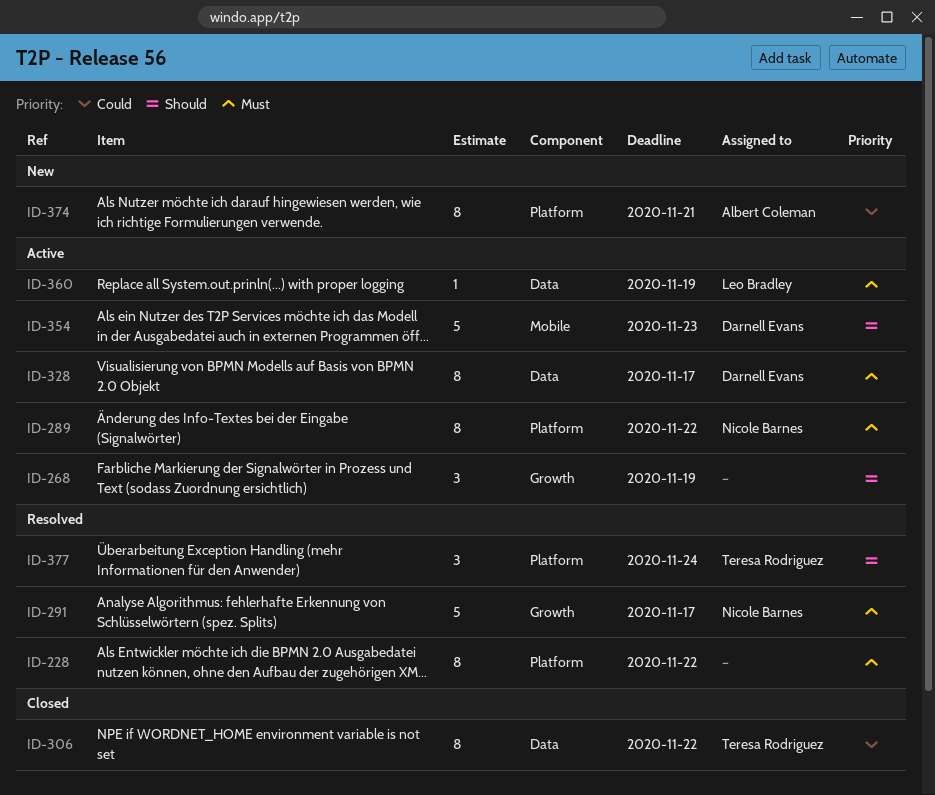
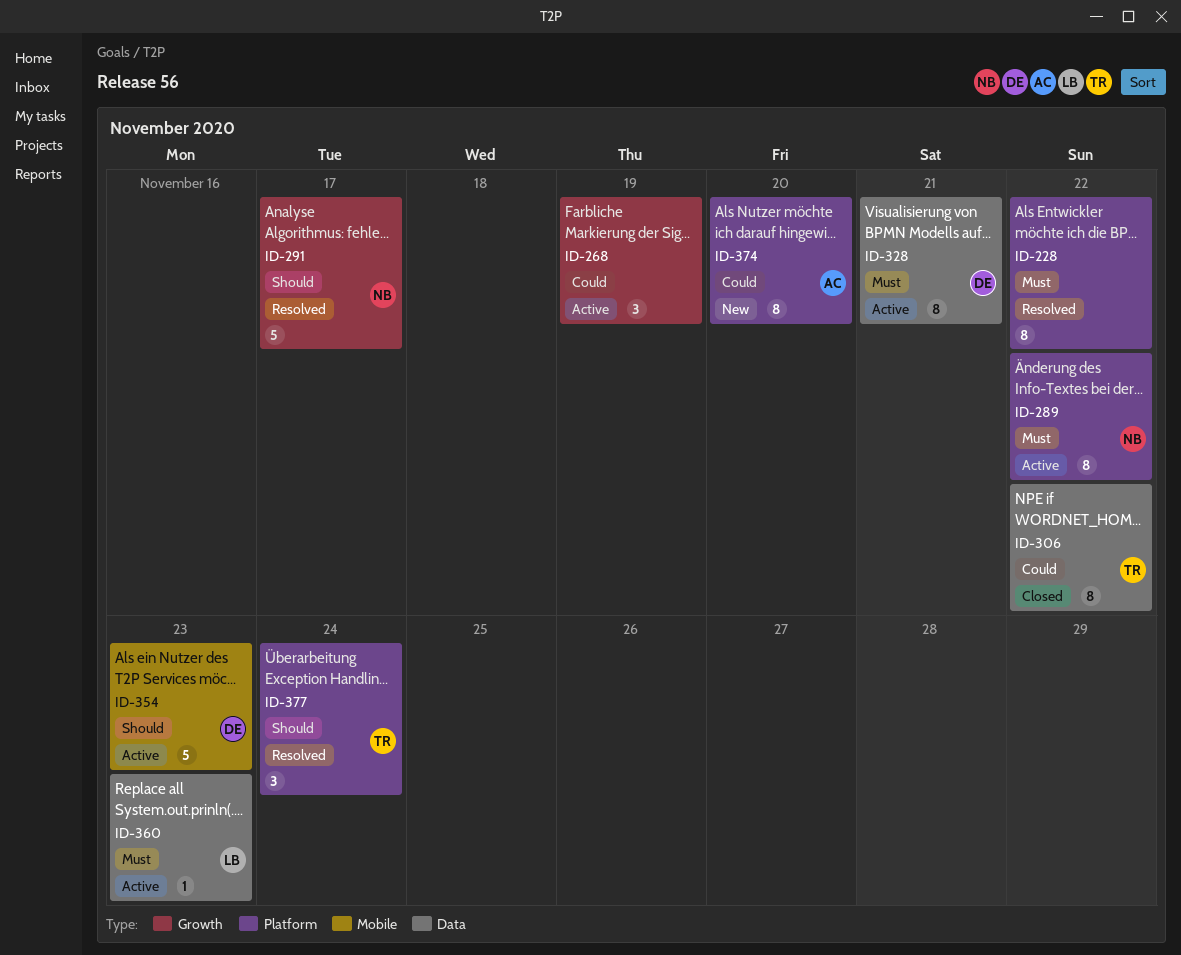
ID-268, priority: Should -> Could
ID-291, priority: Must -> Should
ID-328, due: Nov 17 -> Nov 21
ID-360, due: Nov 19 -> Nov 23
ID-374, due: Nov 21 -> Nov 20

